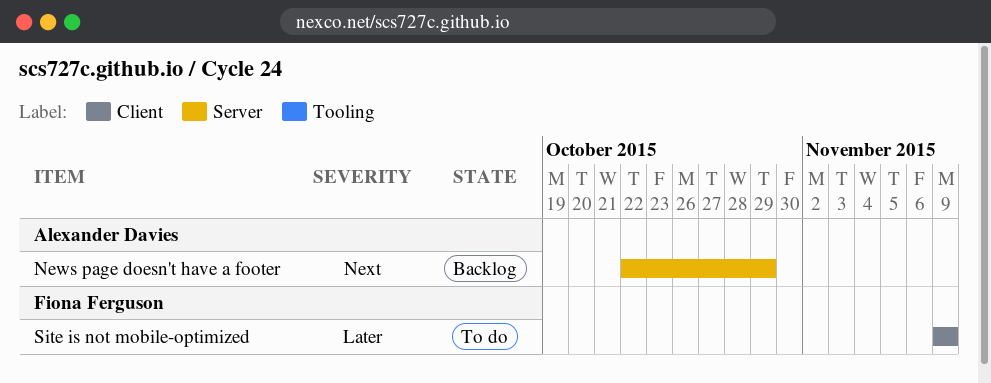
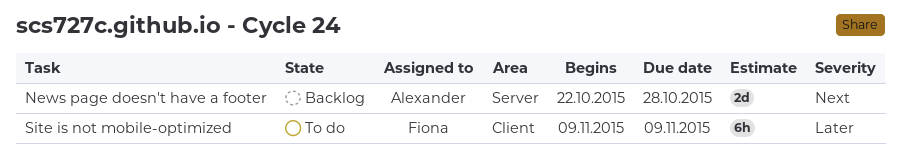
News page doesn't have a footer, due: Oct 29 -> Oct 28

